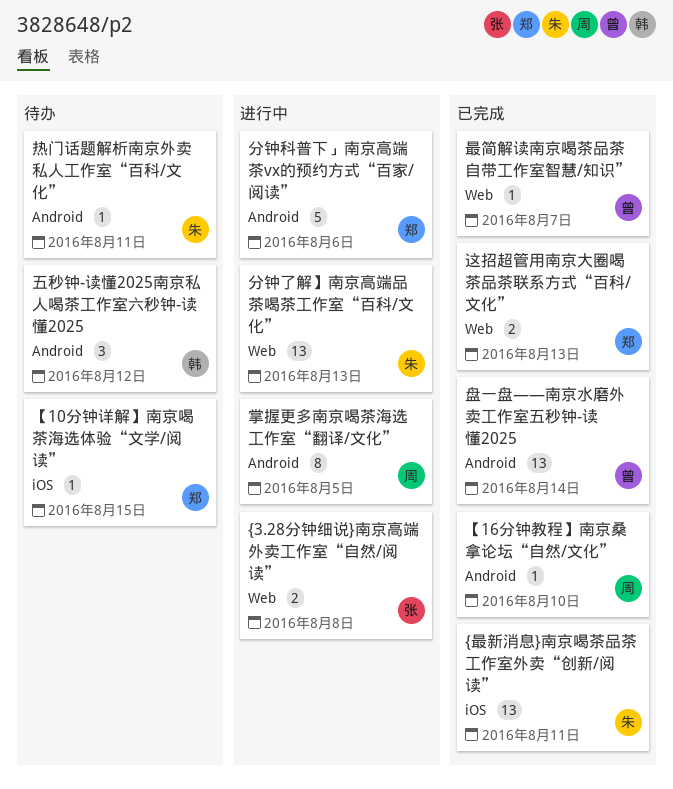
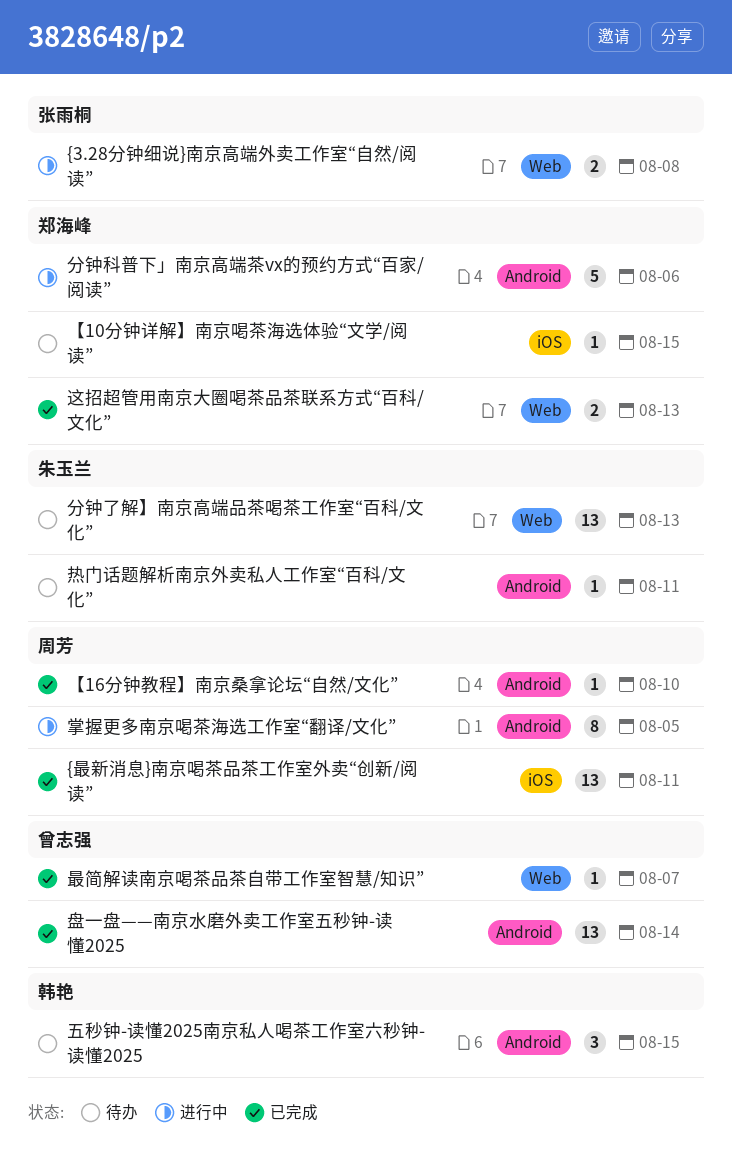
{最新消息}南京喝茶品茶工作室外卖“创新/阅读”, owner: 朱玉兰 -> 周芳
五秒钟-读懂2025南京私人喝茶工作室六秒钟-读懂2025, due: Aug 12 -> Aug 15
分钟了解】南京高端品茶喝茶工作室“百科/文化”, status: 进行中 -> 待办

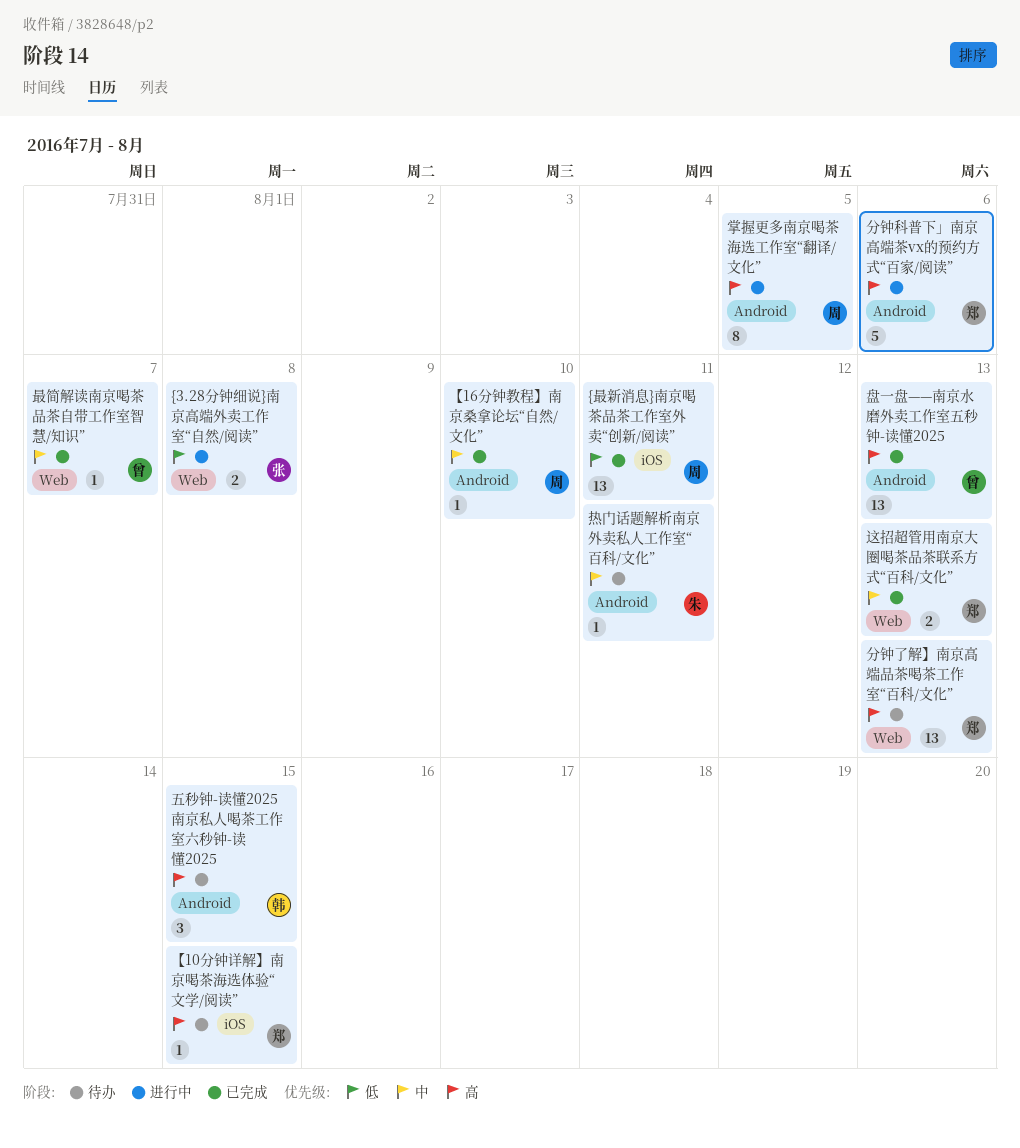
分钟了解】南京高端品茶喝茶工作室“百科/文化”, owner: 朱玉兰 -> 郑海峰
盘一盘——南京水磨外卖工作室五秒钟-读懂2025, due: Aug 14 -> Aug 13

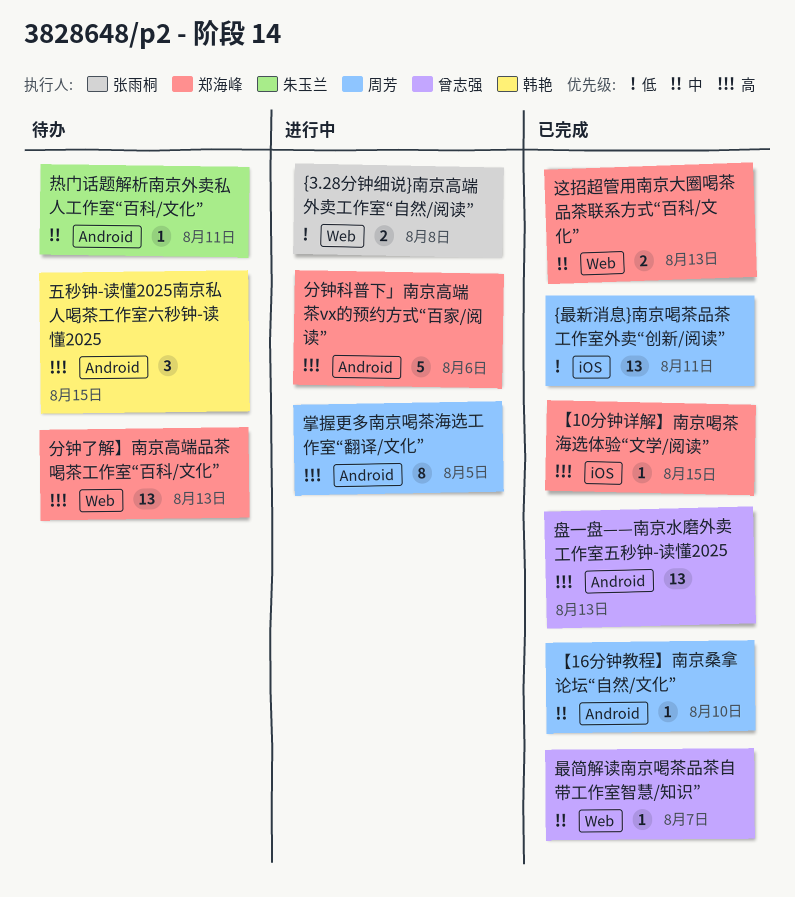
【10分钟详解】南京喝茶海选体验“文学/阅读”, status: 待办 -> 已完成

